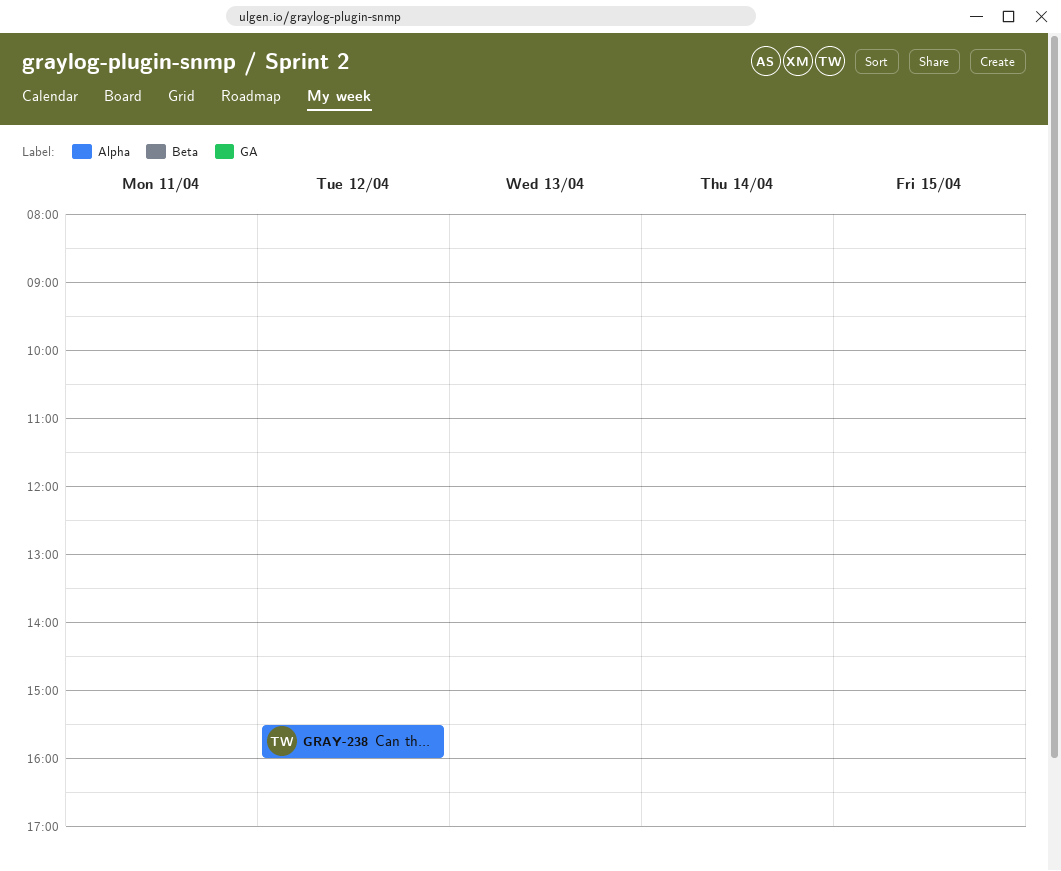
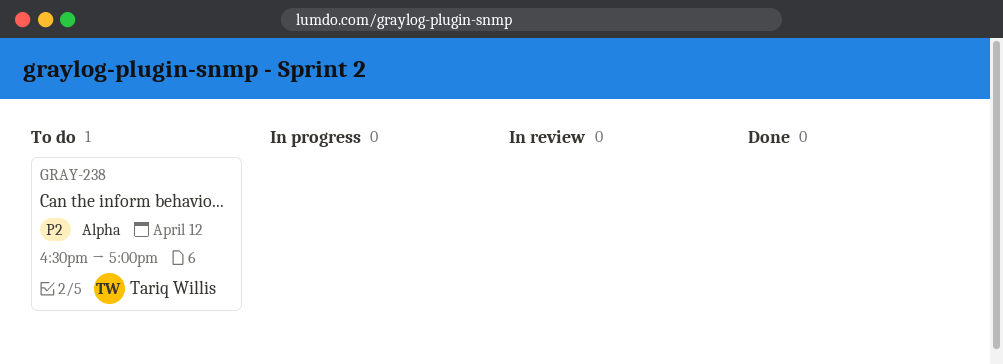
GRAY-238, begins: 15:30 -> 16:30
GRAY-238, ends: 16:00 -> 17:00

